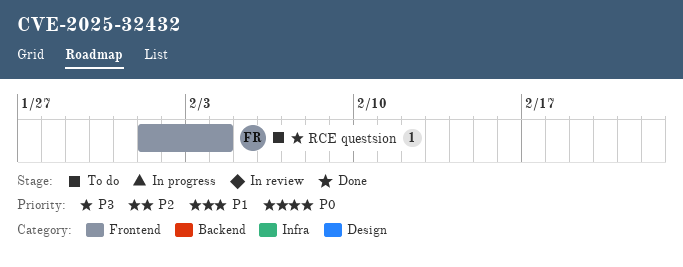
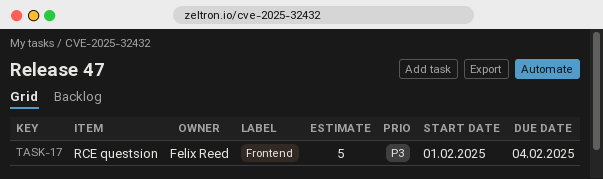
RCE questsion, estimate: 1 -> 5

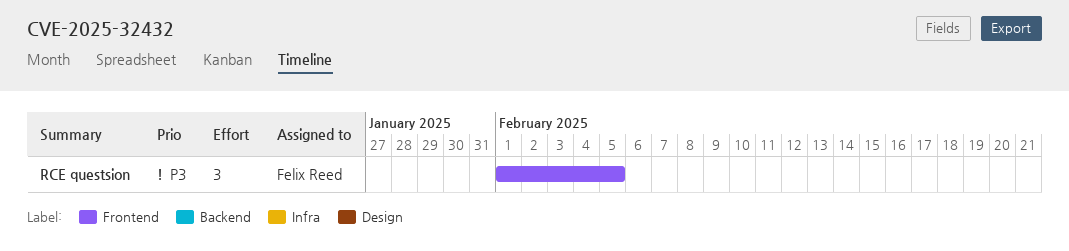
RCE questsion, estimate: 5 -> 3
RCE questsion, due: Feb 4 -> Feb 5

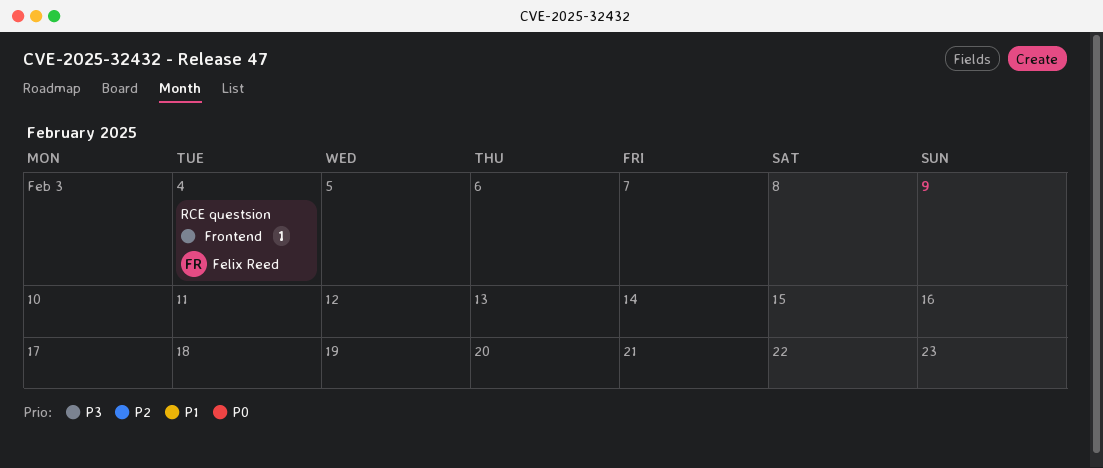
RCE questsion, estimate: 3 -> 1
RCE questsion, due: Feb 5 -> Feb 4

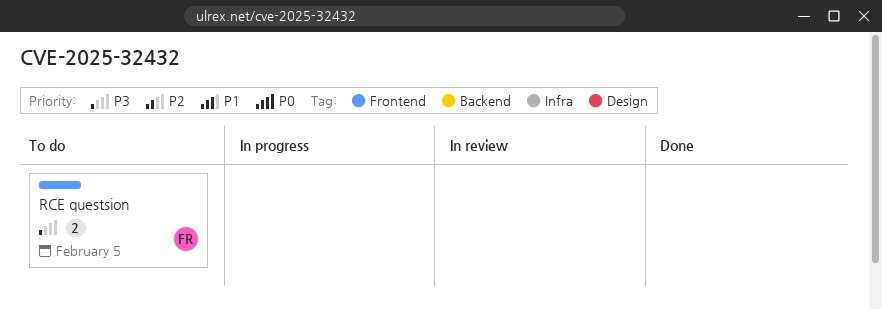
RCE questsion, estimate: 1 -> 2
RCE questsion, due: Feb 4 -> Feb 5

